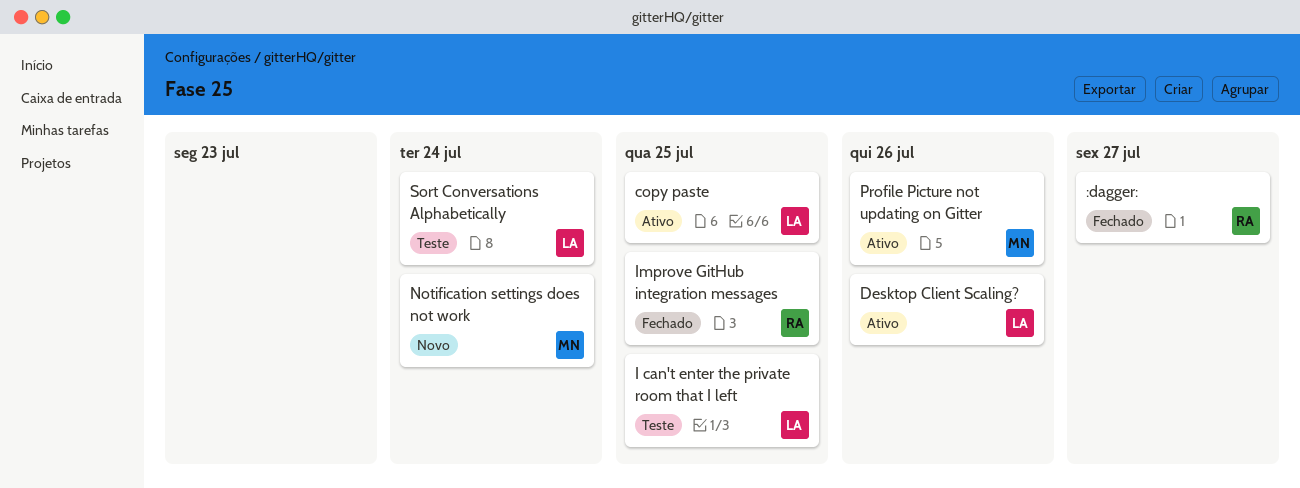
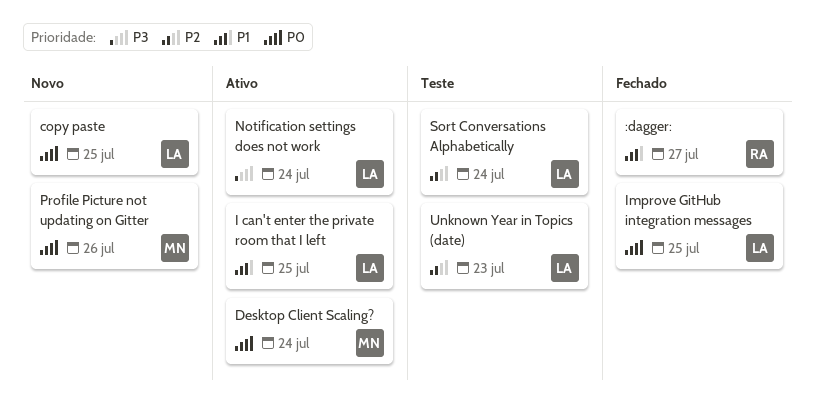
copy paste, status: Ativo -> Novo
Desktop Client Scaling?, owner: LA -> MN
Desktop Client Scaling?, due: Jul 26 -> Jul 24
I can't enter the private room that I left, status: Teste -> Ativo
Improve GitHub integration messages, owner: RA -> LA
Notification settings does not work, status: Novo -> Ativo
Notification settings does not work, owner: MN -> LA
Profile Picture not updating on Gitter, status: Ativo -> Novo
Unknown Year in Topics (date): none -> present

